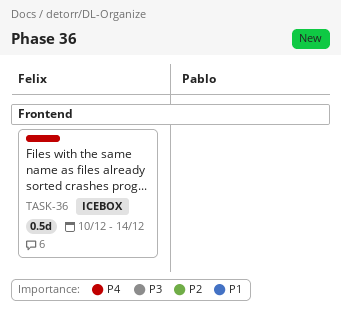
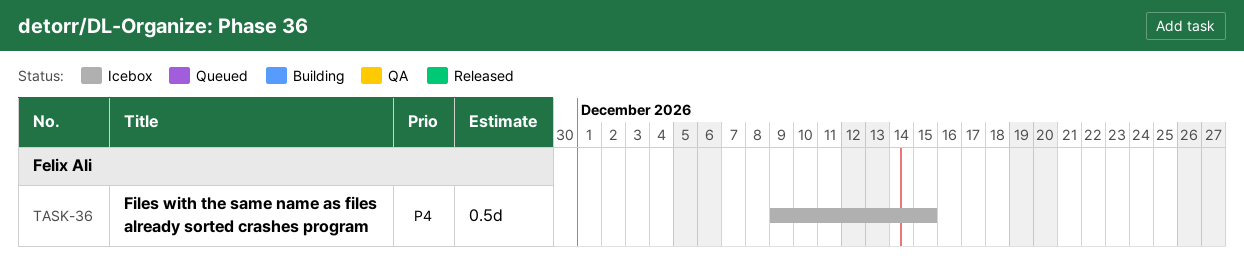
TASK-36, start: Dec 10 -> Dec 9
TASK-36, due: Dec 14 -> Dec 15

